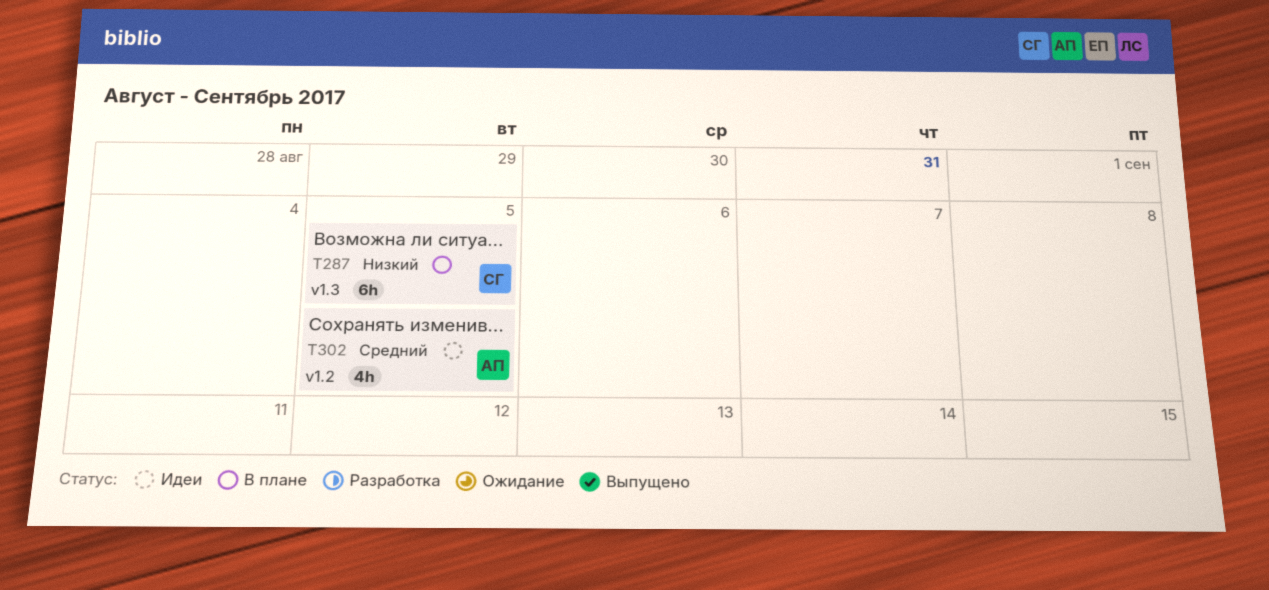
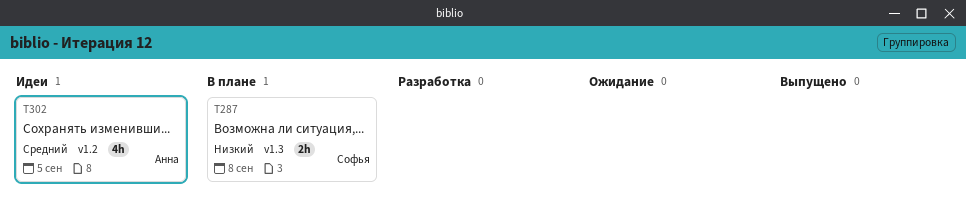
T287, estimate: 6h -> 2h
T287, due: Sep 5 -> Sep 8

